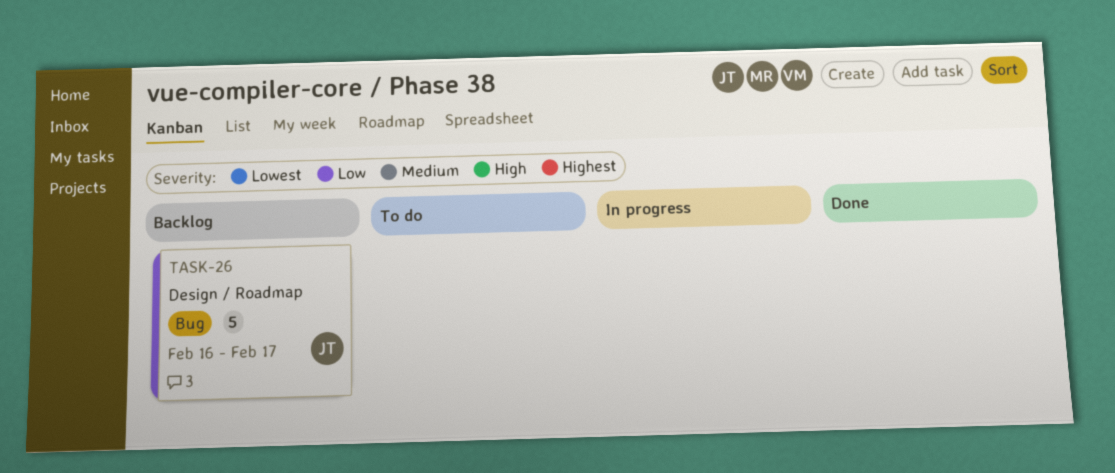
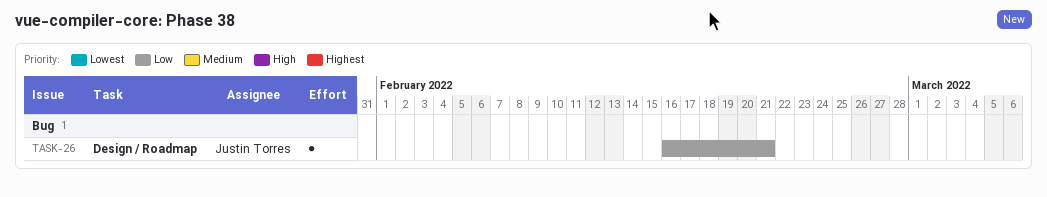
TASK-26, estimate: 5 -> 1
TASK-26, due: Feb 17 -> Feb 21

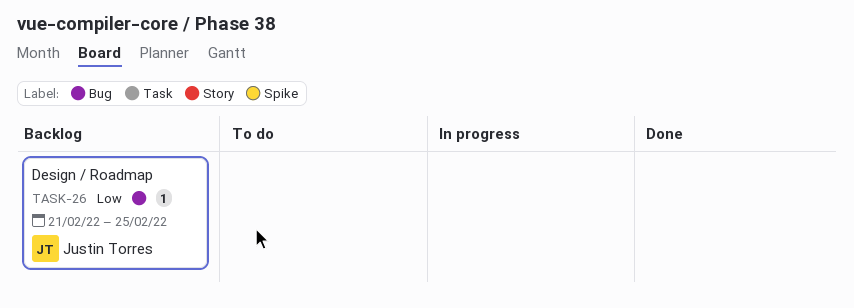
TASK-26, start: Feb 16 -> Feb 21
TASK-26, due: Feb 21 -> Feb 25

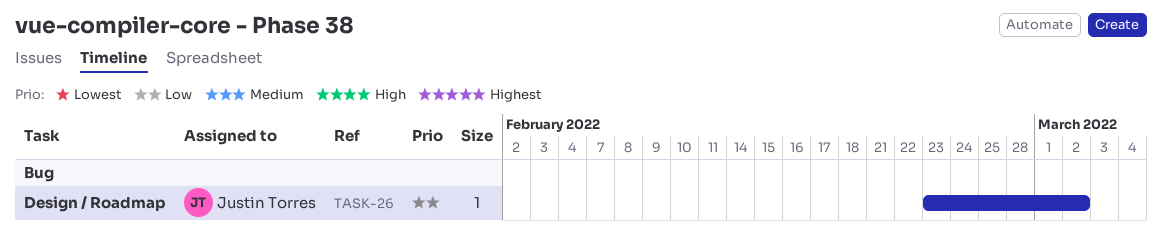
TASK-26, start: Feb 21 -> Feb 23
TASK-26, due: Feb 25 -> Mar 2

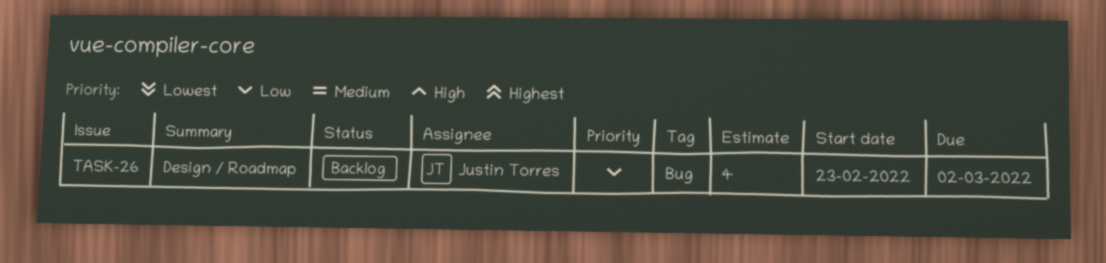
TASK-26, estimate: 1 -> 4

